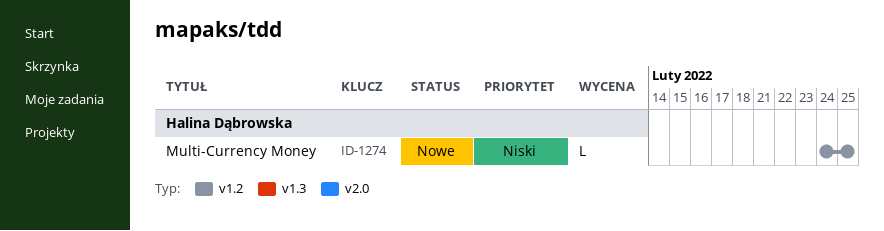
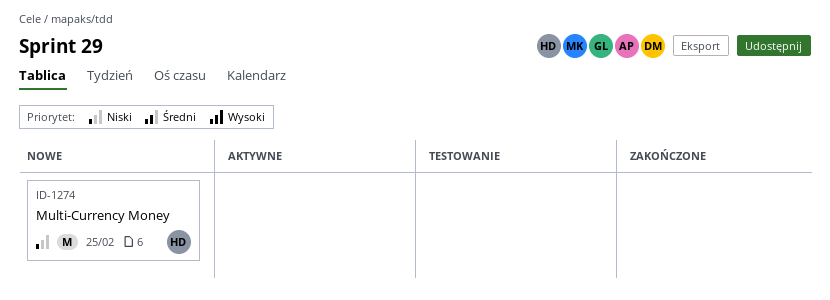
ID-1274, estimate: L -> M

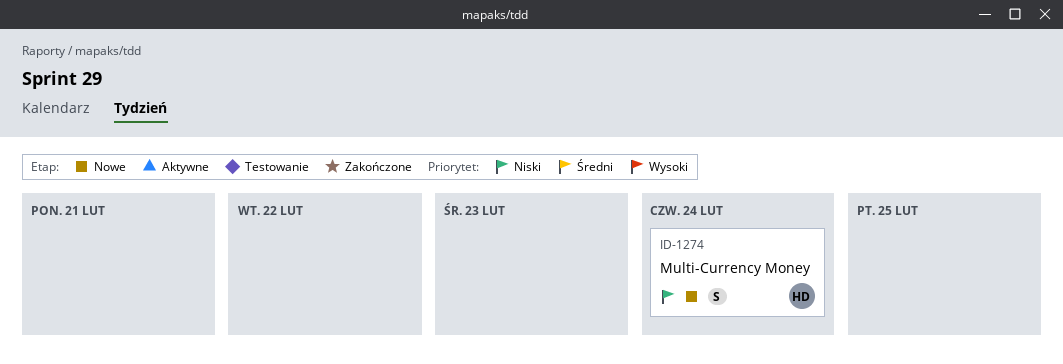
ID-1274, estimate: M -> S
ID-1274, due: Feb 25 -> Feb 24

